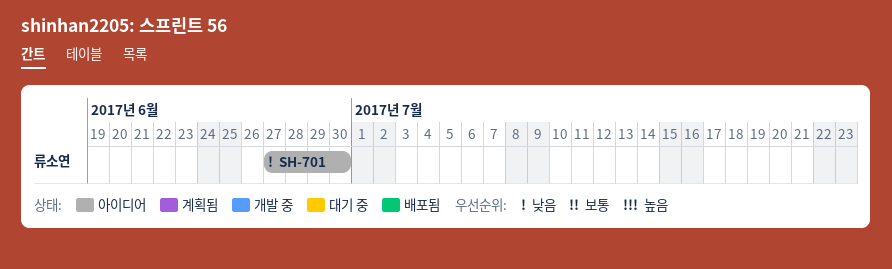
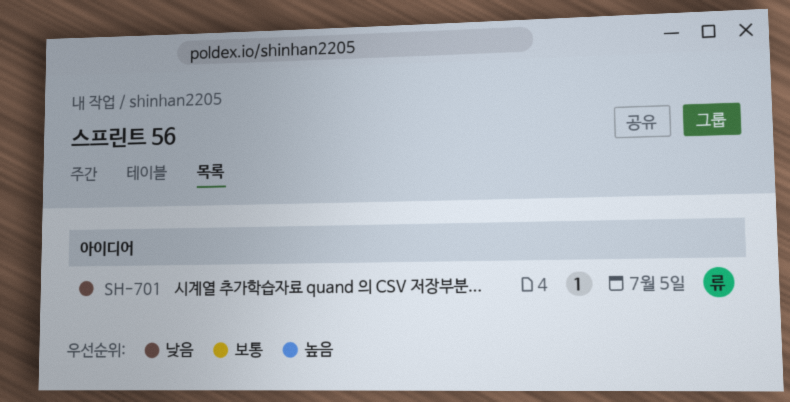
SH-701, due: Jun 30 -> Jul 5

